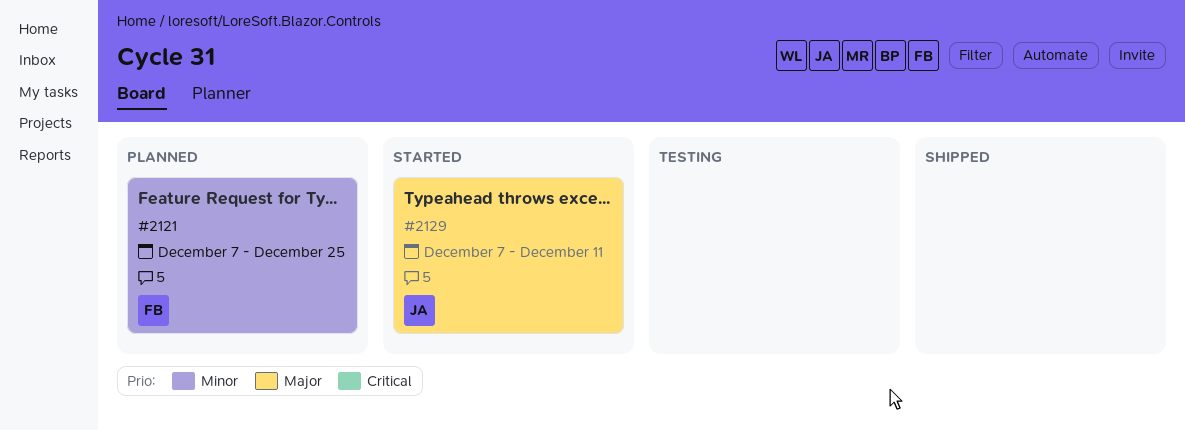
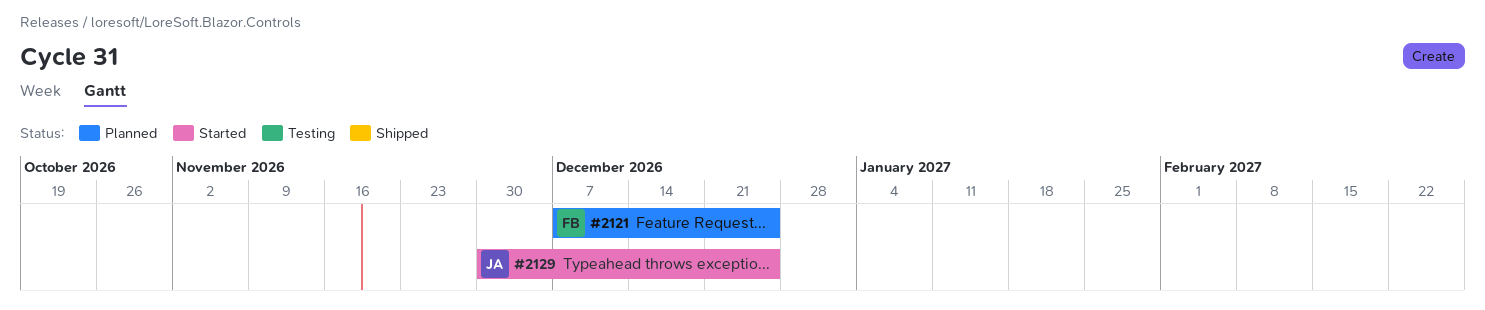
#2129, start: Dec 7 -> Nov 30
#2129, due: Dec 11 -> Dec 25

